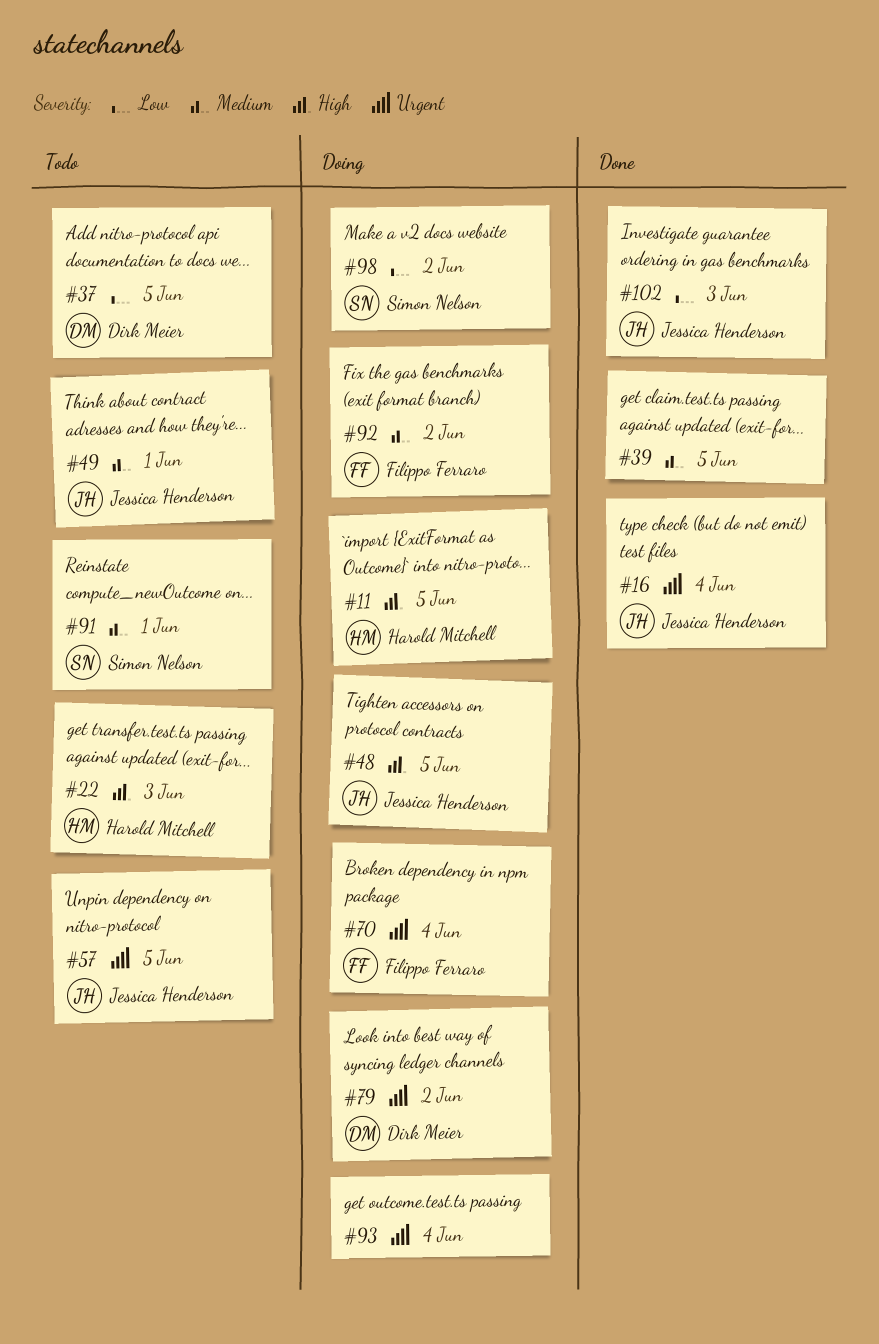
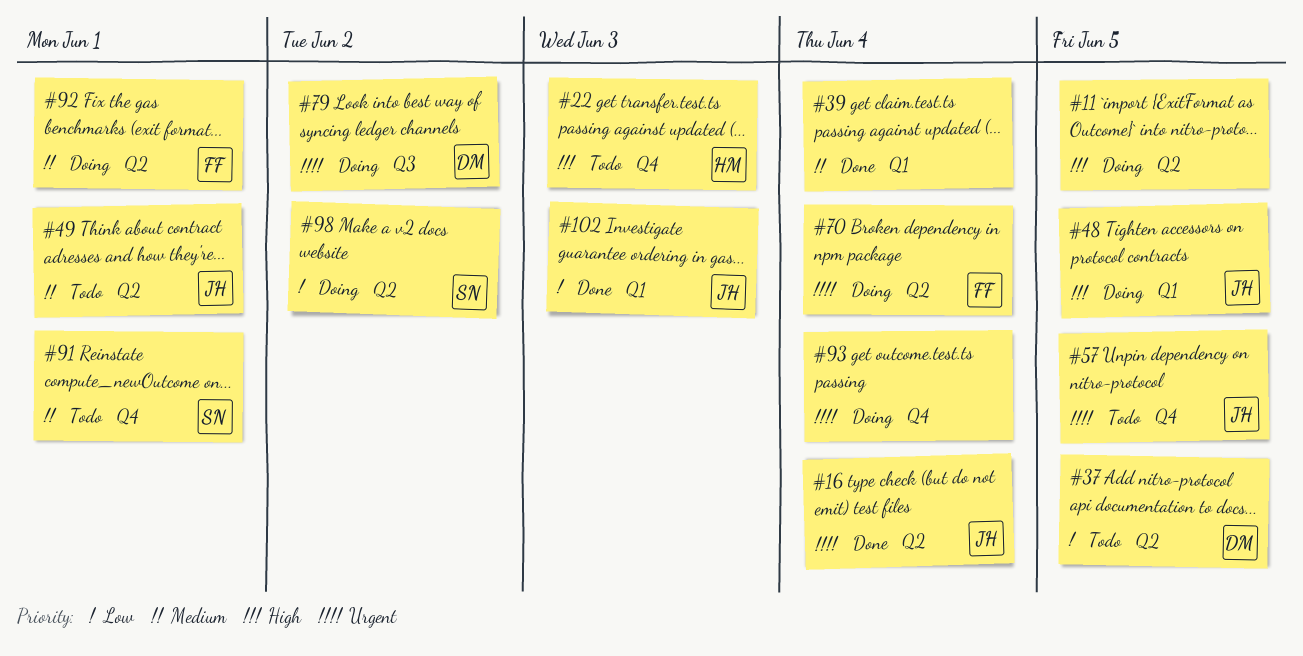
#11, owner: Harold Mitchell -> none
#39, due: Jun 5 -> Jun 4
#92, due: Jun 2 -> Jun 1

